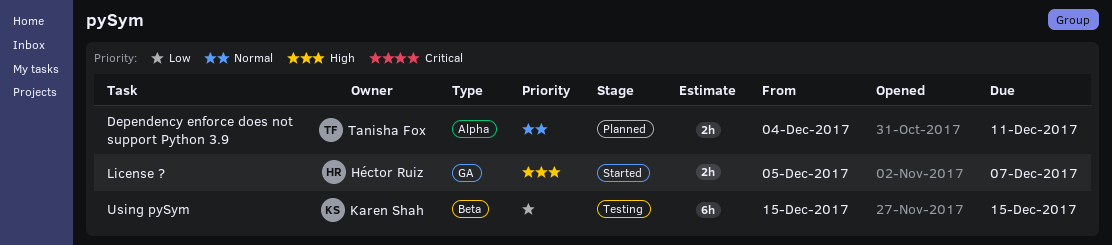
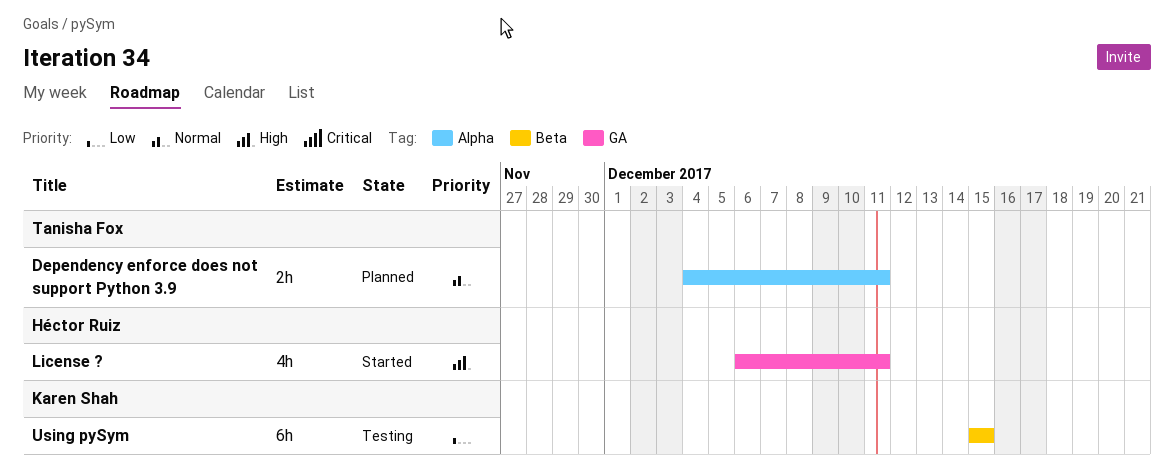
License ?, estimate: 2h -> 4h
License ?, start: Dec 5 -> Dec 6
License ?, due: Dec 7 -> Dec 11

